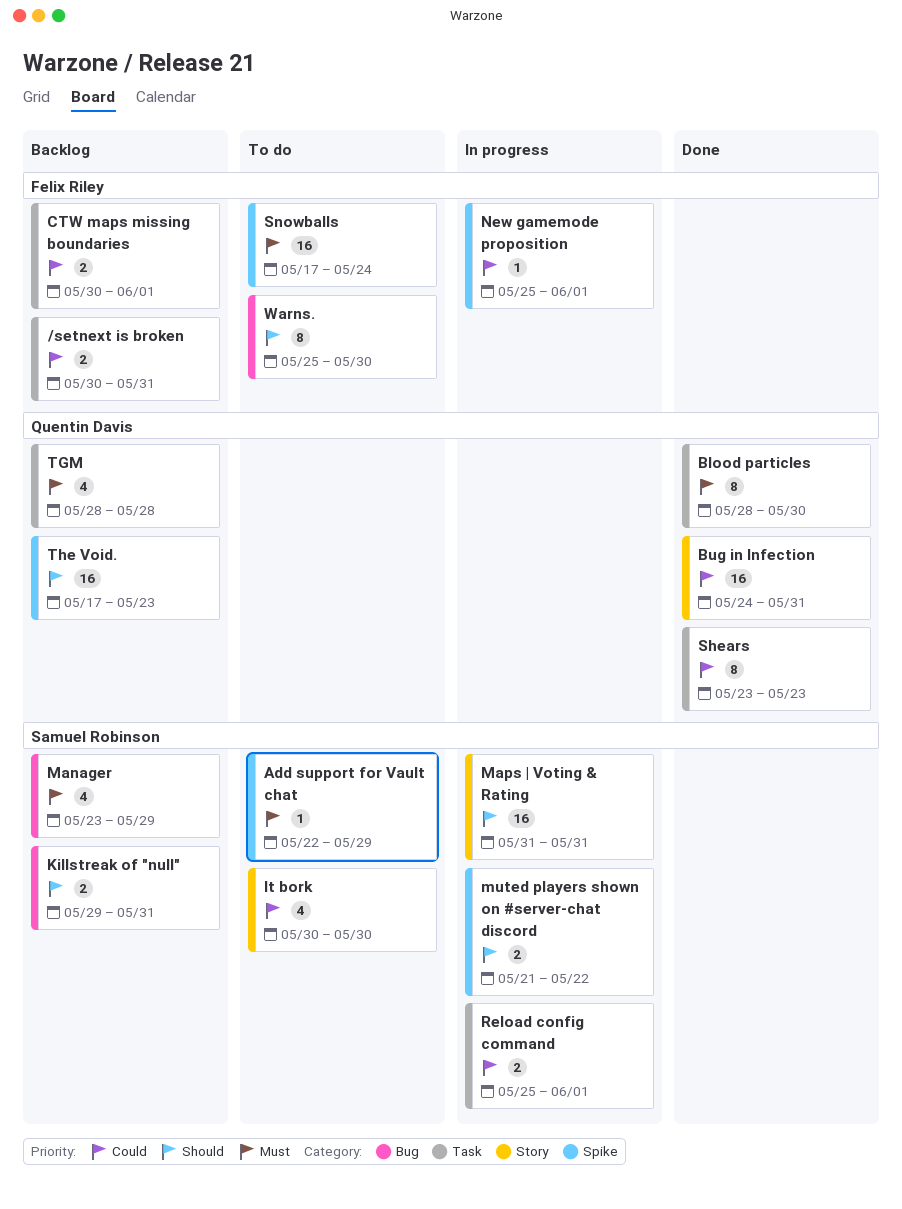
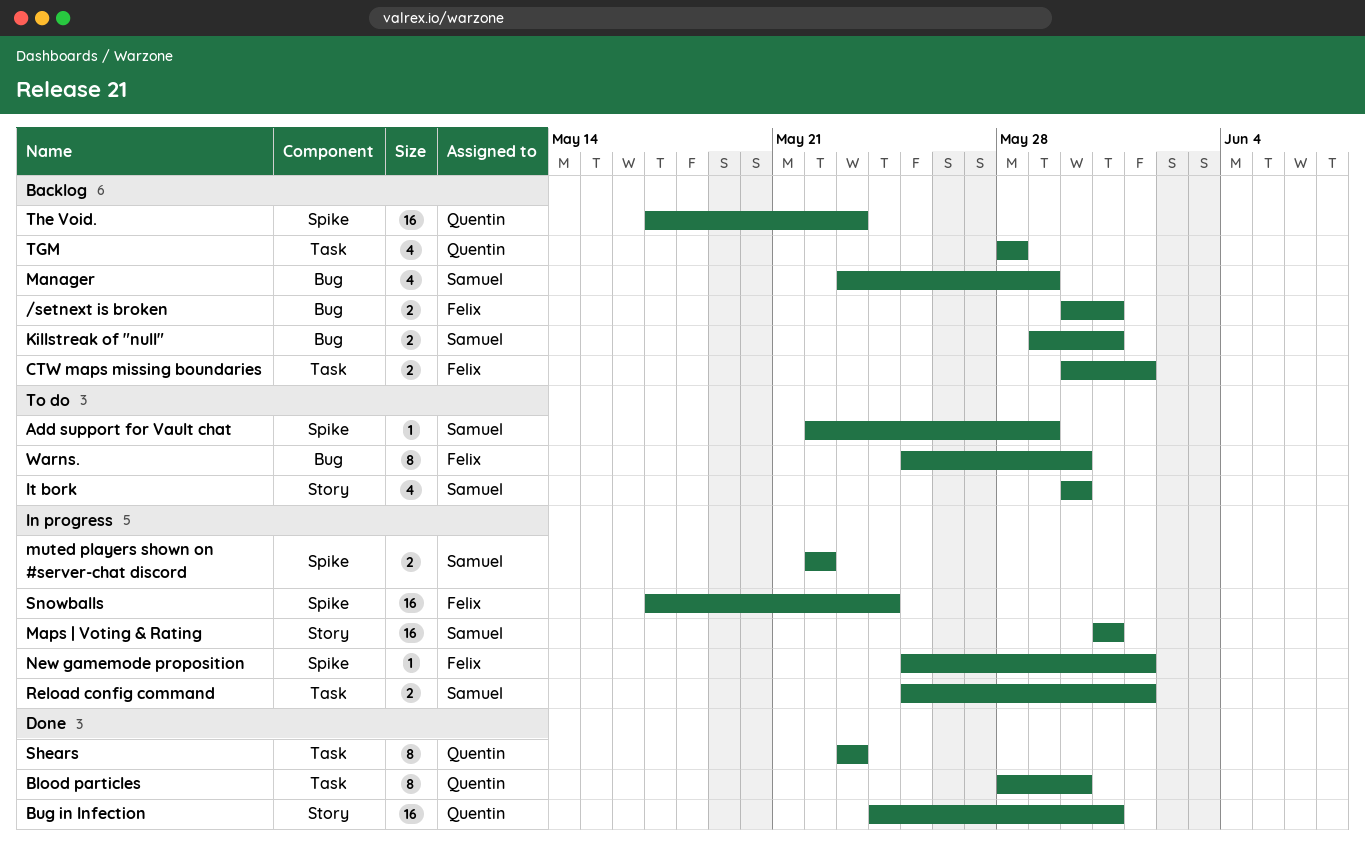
/setnext is broken, label: Task -> Bug
muted players shown on #server-chat discord, start: May 21 -> May 22
Snowballs, status: To do -> In progress

